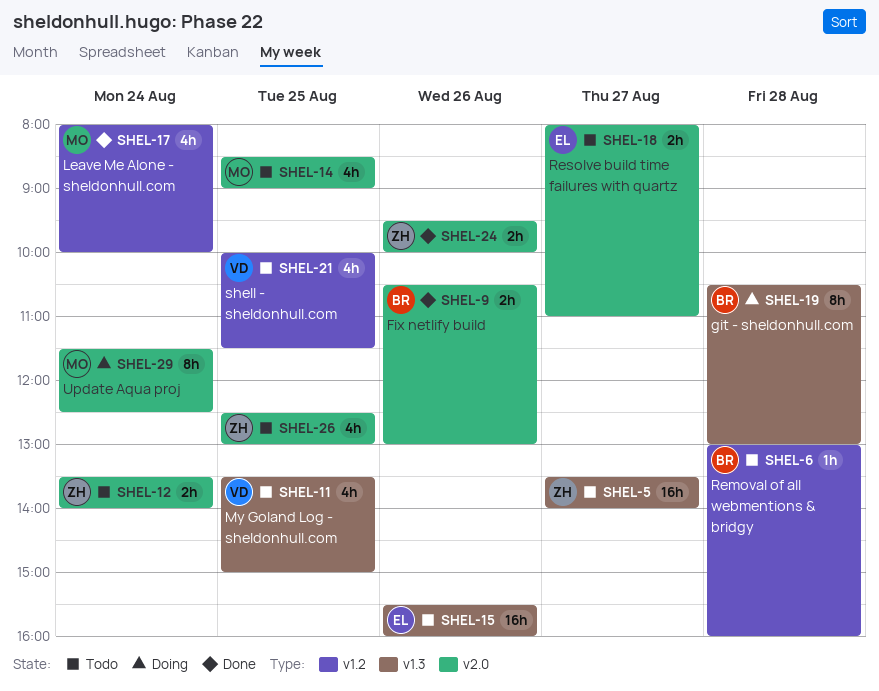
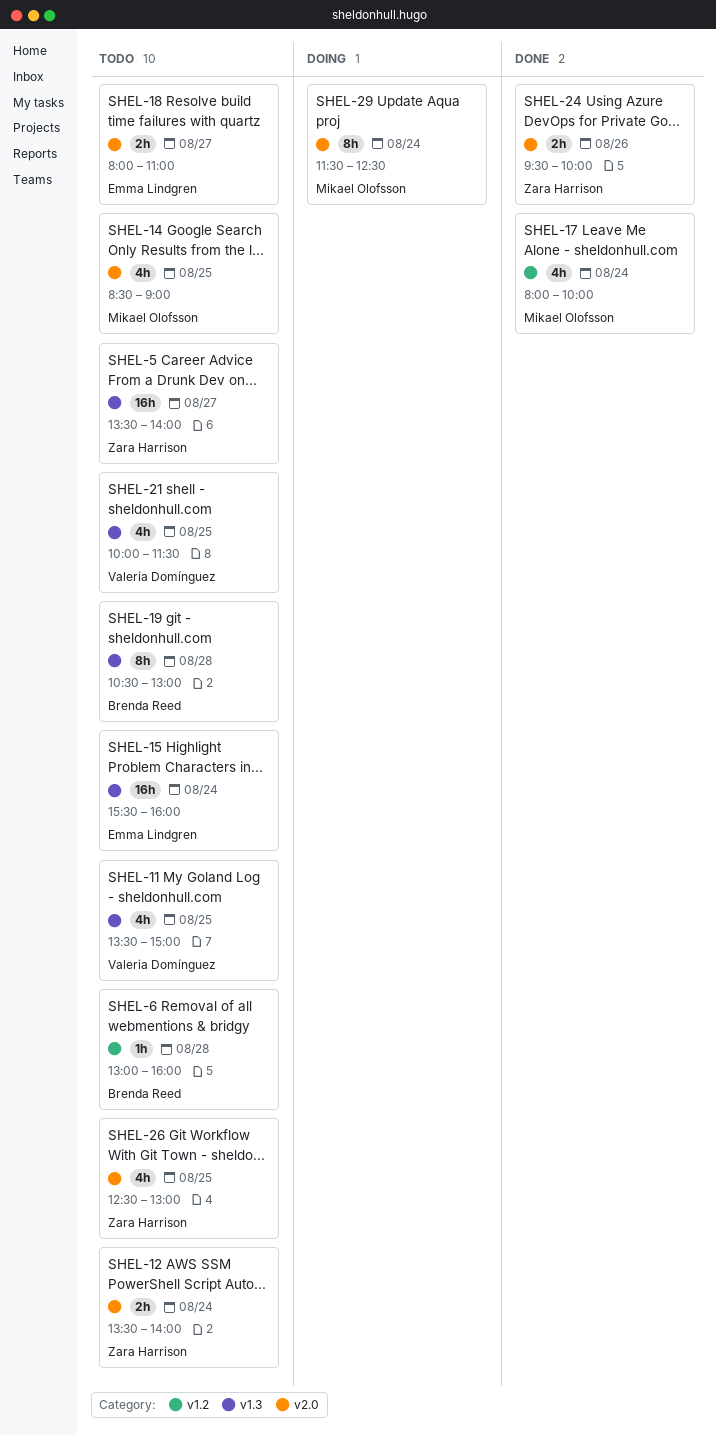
SHEL-9: present -> none
SHEL-15, day: Aug 26 -> Aug 24
SHEL-19, status: Doing -> Todo
SHEL-21, label: v1.2 -> v1.3

